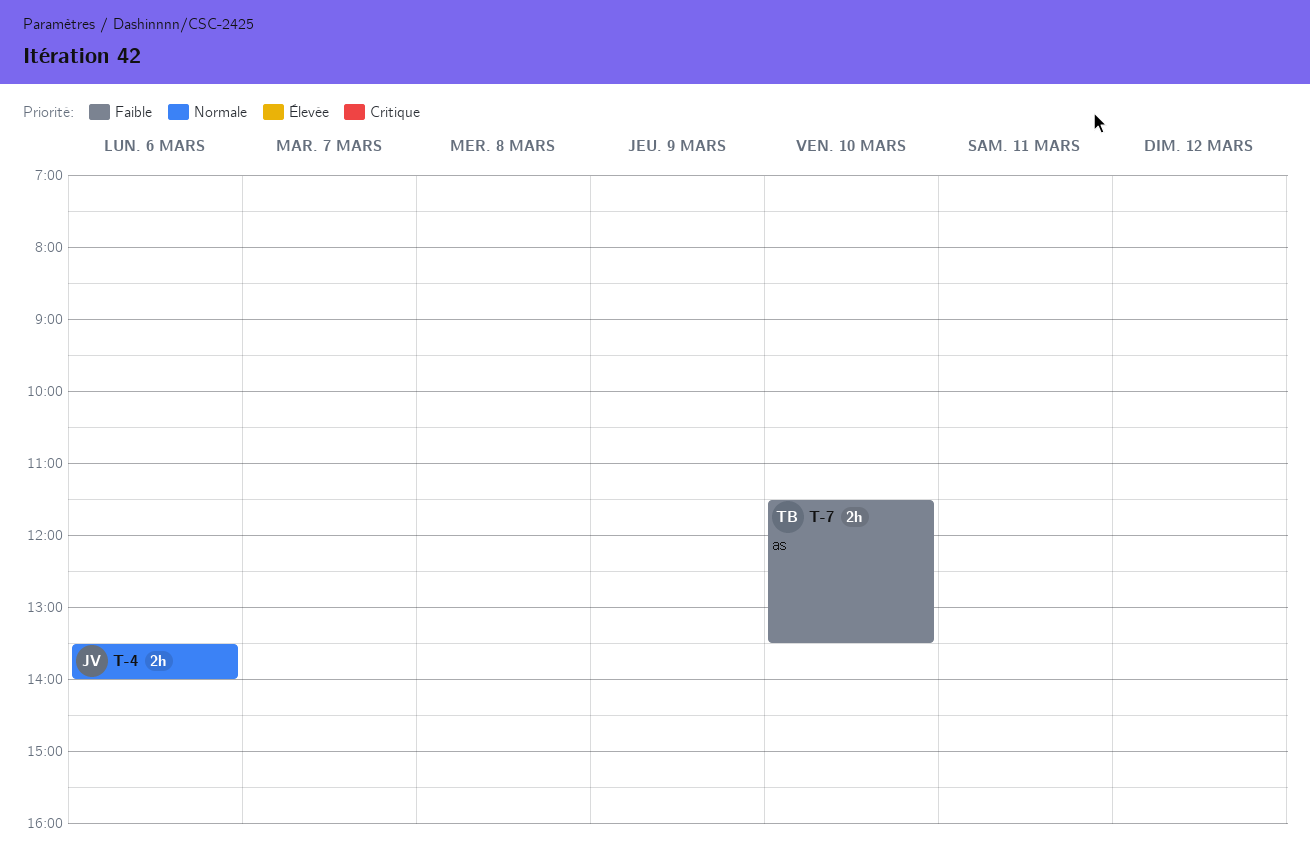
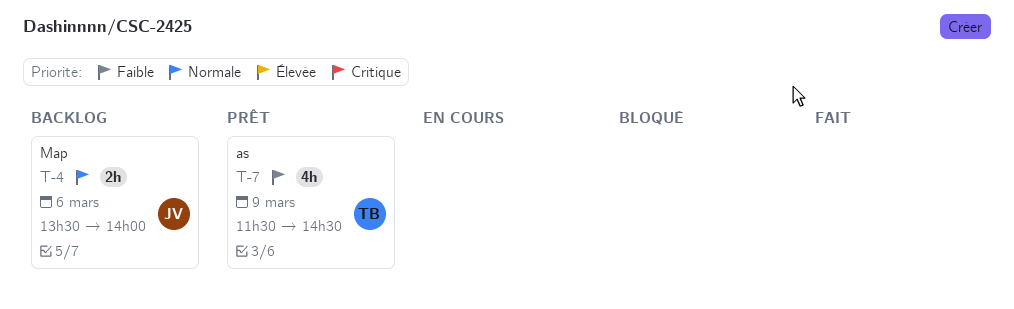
T-7, estimate: 2h -> 4h
T-7, day: Mar 10 -> Mar 9
T-7, ends: 13:30 -> 14:30

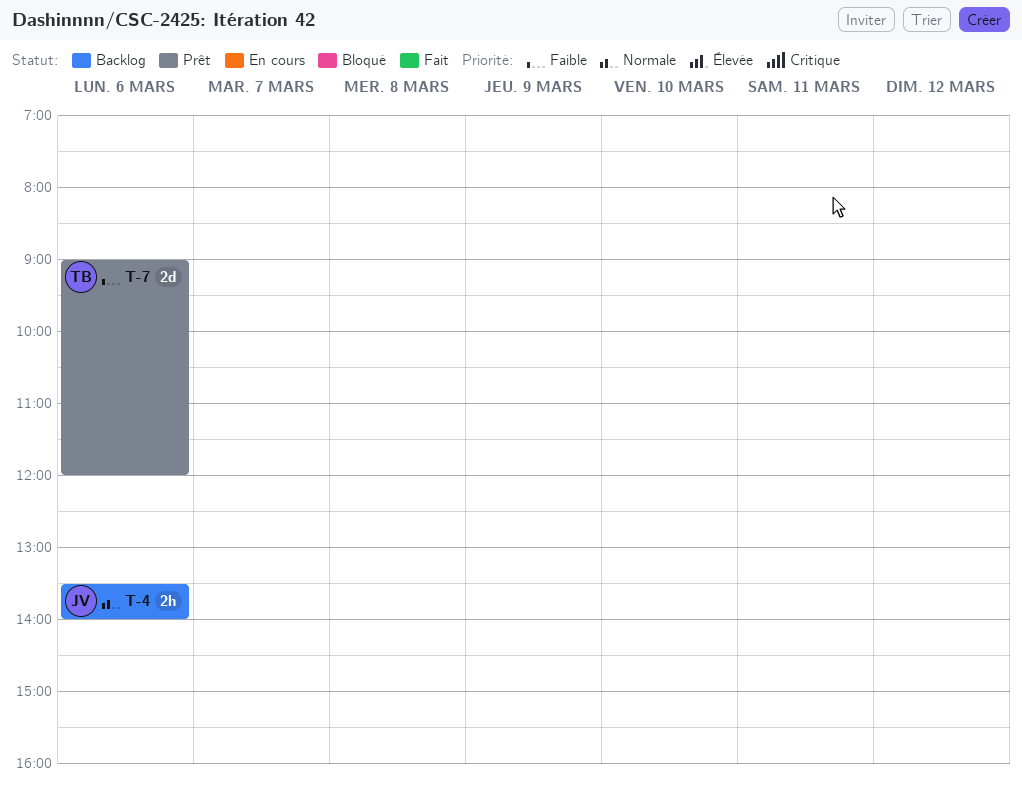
T-7, estimate: 4h -> 2d
T-7, day: Mar 9 -> Mar 6
T-7, begins: 11:30 -> 09:00
T-7, ends: 14:30 -> 12:00

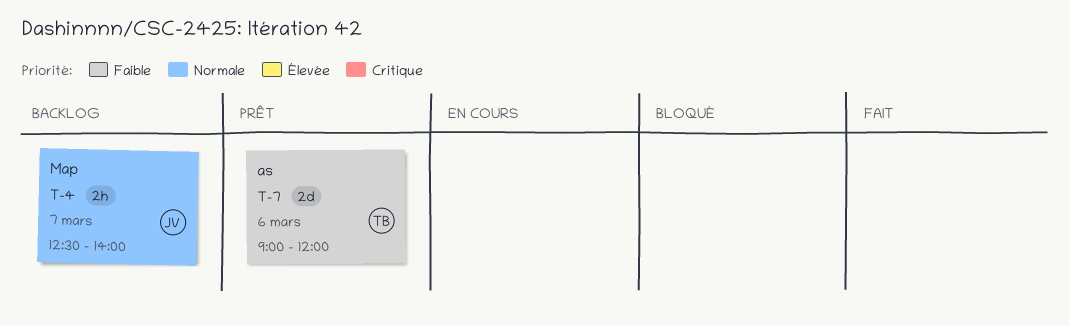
T-4, day: Mar 6 -> Mar 7
T-4, begins: 13:30 -> 12:30

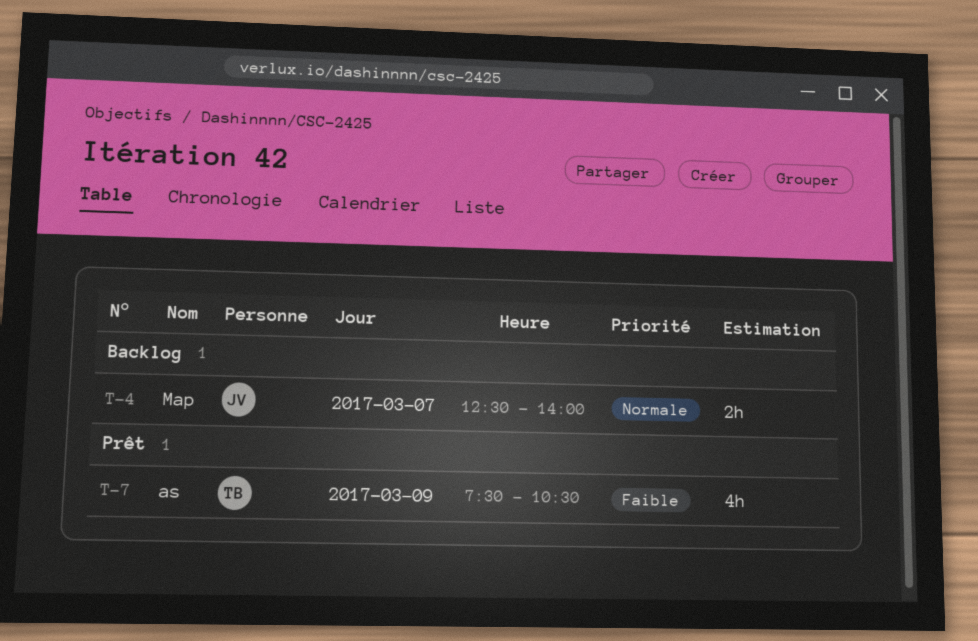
T-7, estimate: 2d -> 4h
T-7, day: Mar 6 -> Mar 9
T-7, begins: 09:00 -> 07:30
T-7, ends: 12:00 -> 10:30

